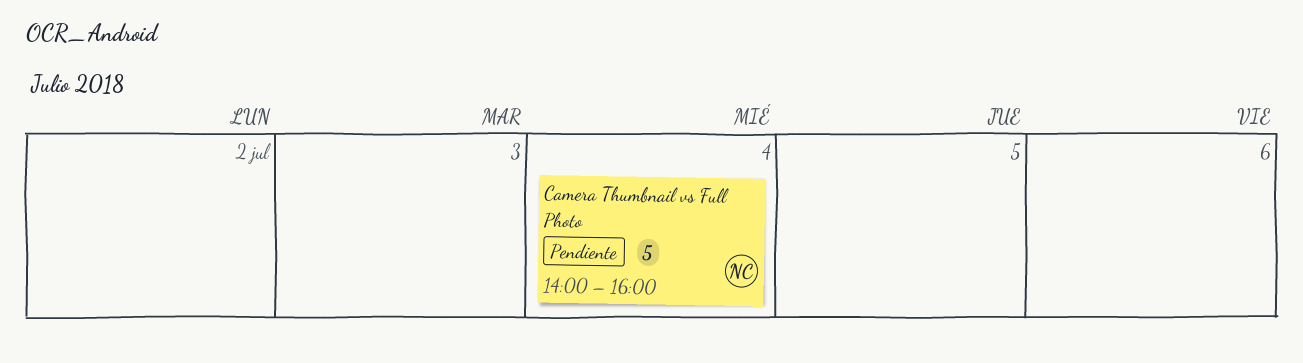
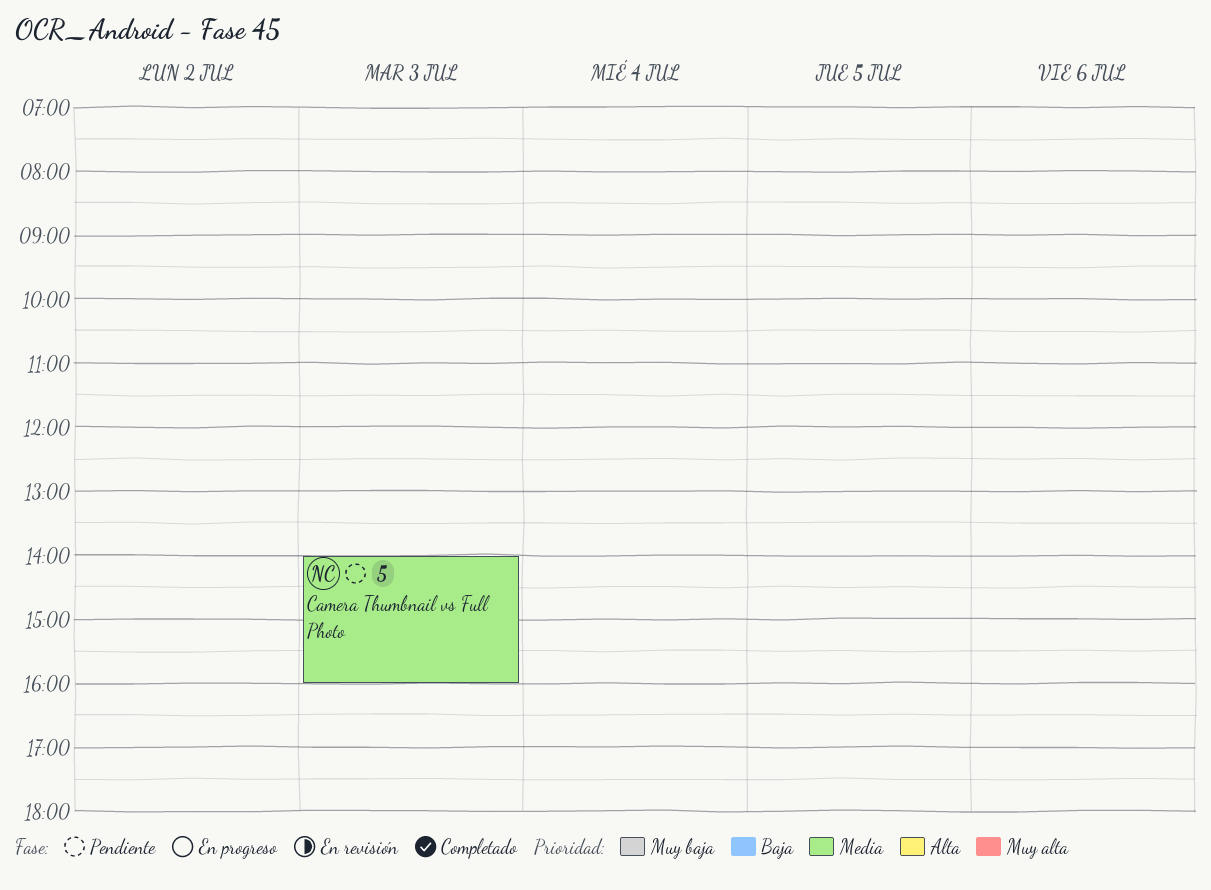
Camera Thumbnail vs Full Photo, day: Jul 4 -> Jul 3

